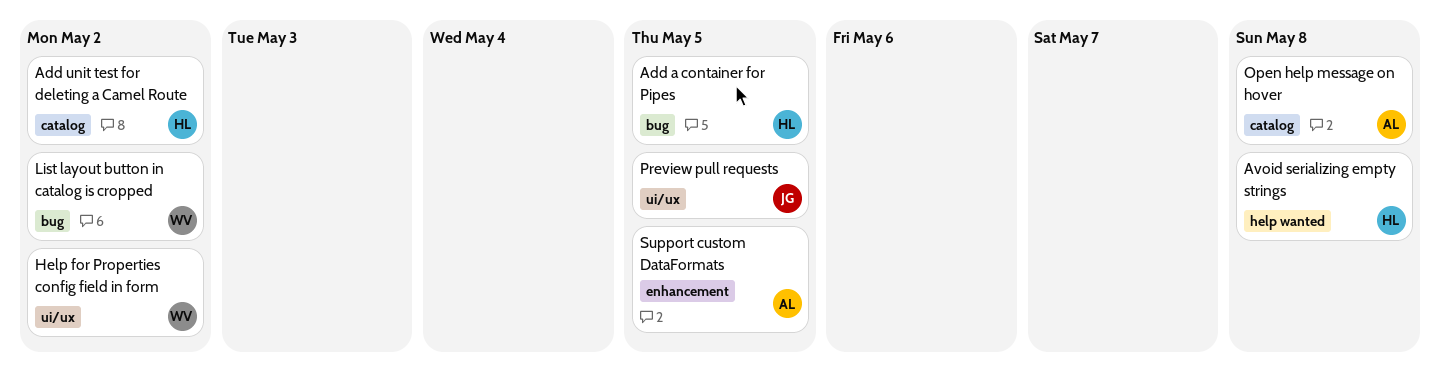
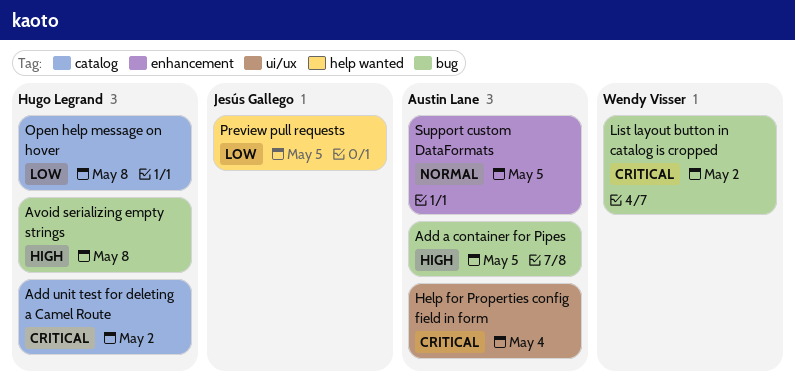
Add a container for Pipes, owner: Hugo Legrand -> Austin Lane
Avoid serializing empty strings, label: help wanted -> bug
Help for Properties config field in form, owner: Wendy Visser -> Austin Lane
Help for Properties config field in form, due: May 2 -> May 4
Open help message on hover, owner: Austin Lane -> Hugo Legrand
Preview pull requests, label: ui/ux -> help wanted

